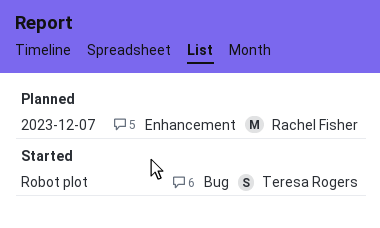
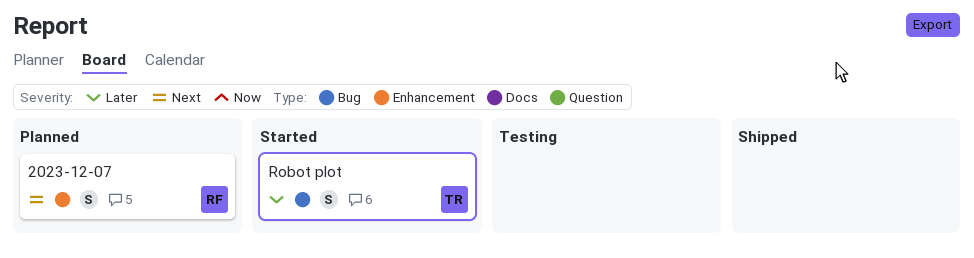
2023-12-07, estimate: M -> S

